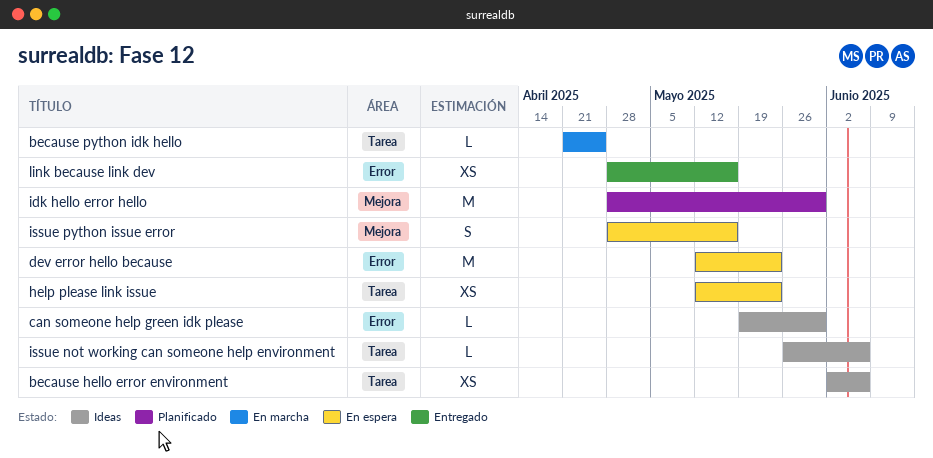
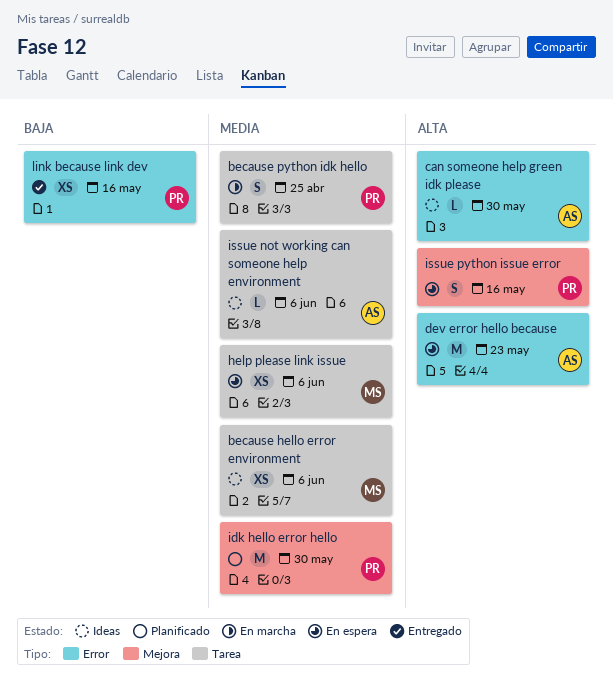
because python idk hello, estimate: L -> S
help please link issue, due: May 23 -> Jun 6

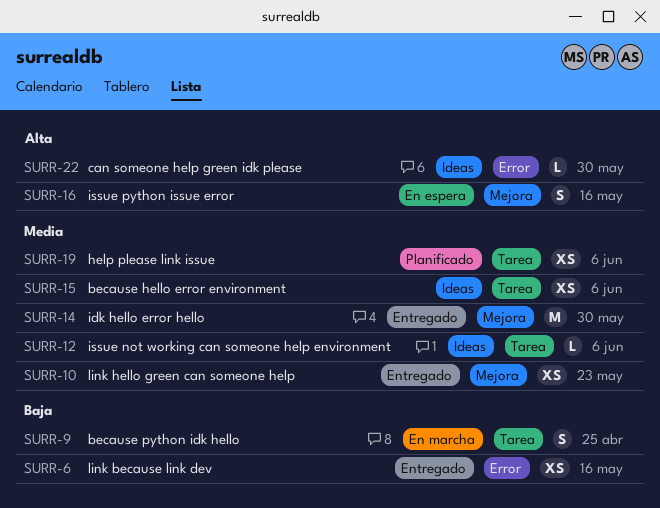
because python idk hello, priority: Media -> Baja
dev error hello because: present -> none
help please link issue, status: En espera -> Planificado
idk hello error hello, status: Planificado -> Entregado
link hello green can someone help: none -> present

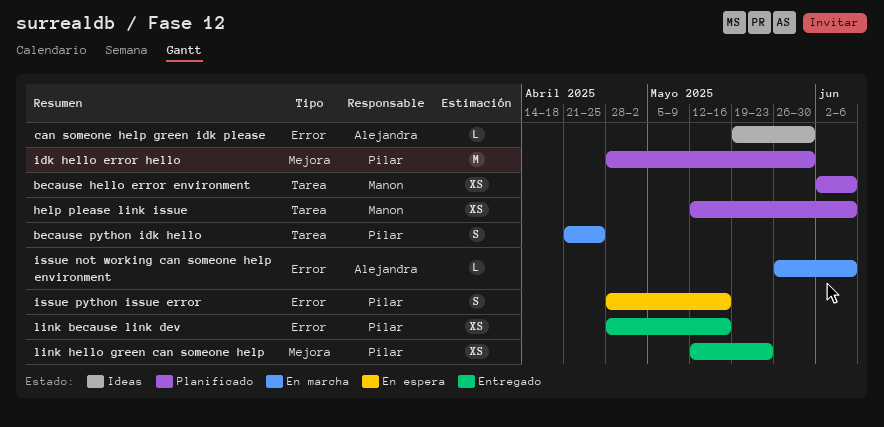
because hello error environment, status: Ideas -> Planificado
idk hello error hello, status: Entregado -> Planificado
issue not working can someone help environment, status: Ideas -> En marcha
issue not working can someone help environment, label: Tarea -> Error
issue python issue error, label: Mejora -> Error

